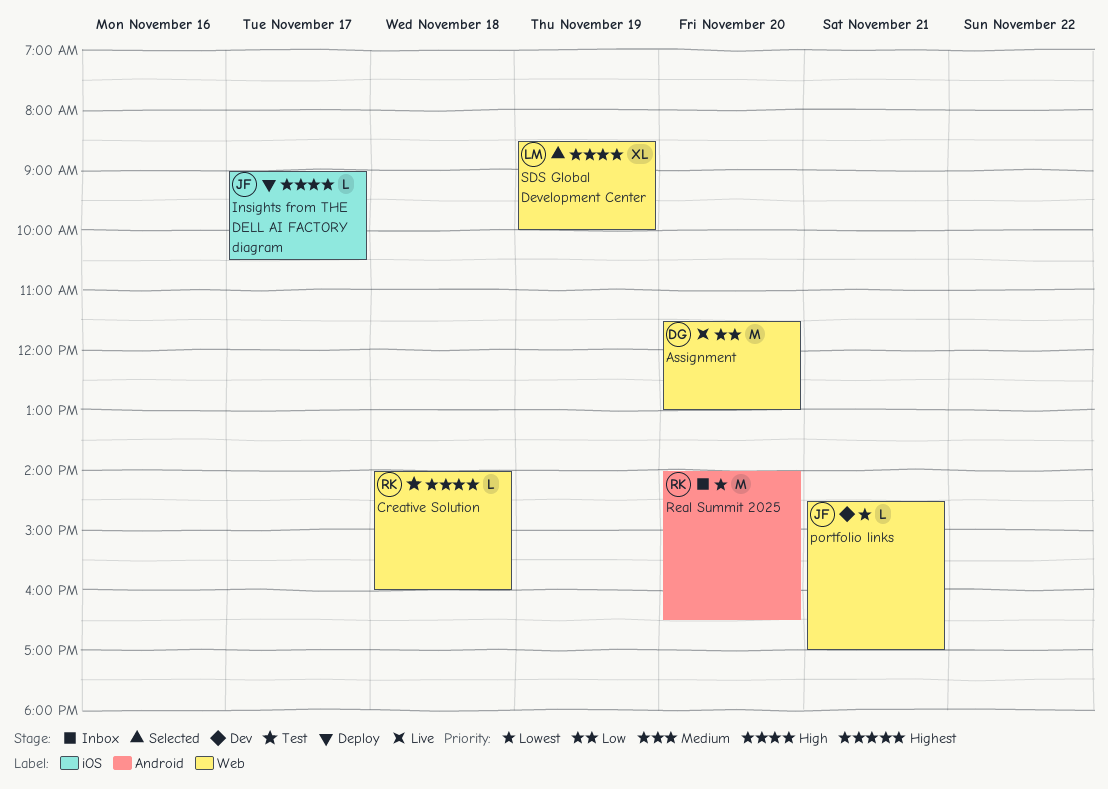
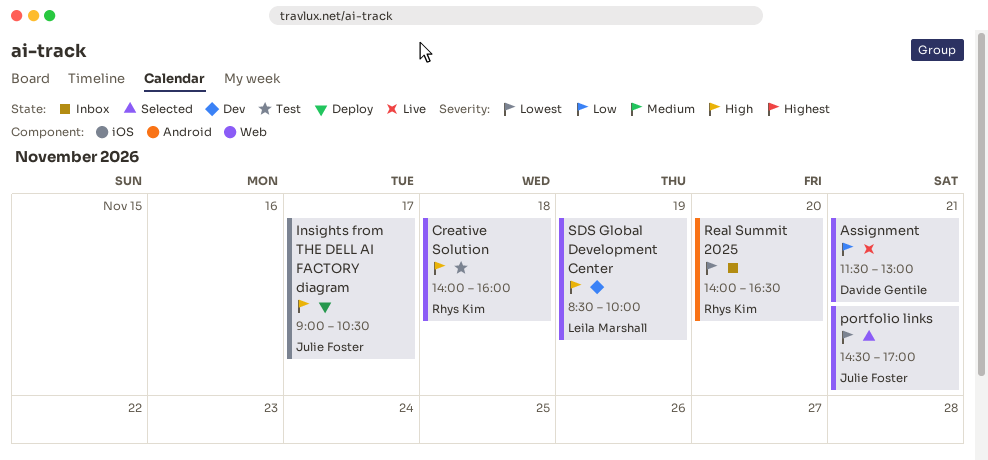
Assignment, day: Nov 20 -> Nov 21
portfolio links, status: Dev -> Selected
SDS Global Development Center, status: Selected -> Dev

